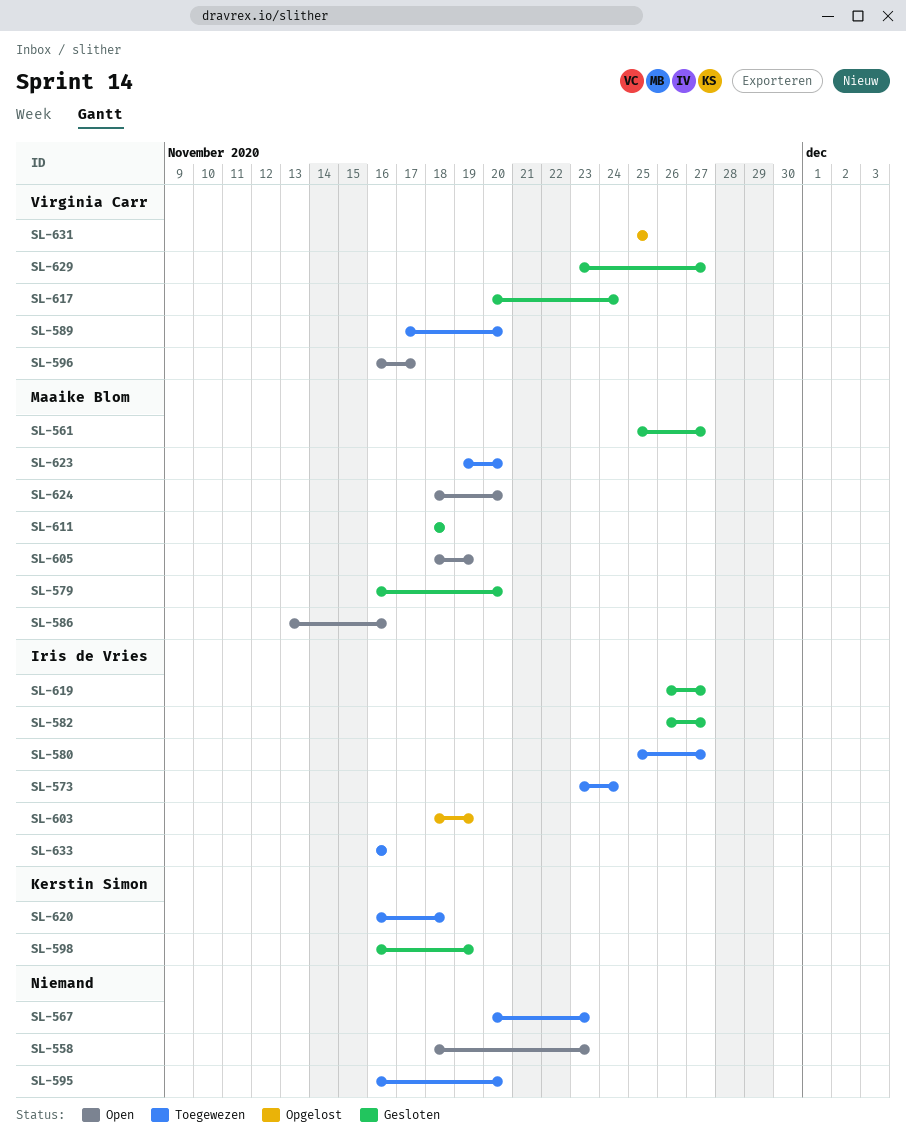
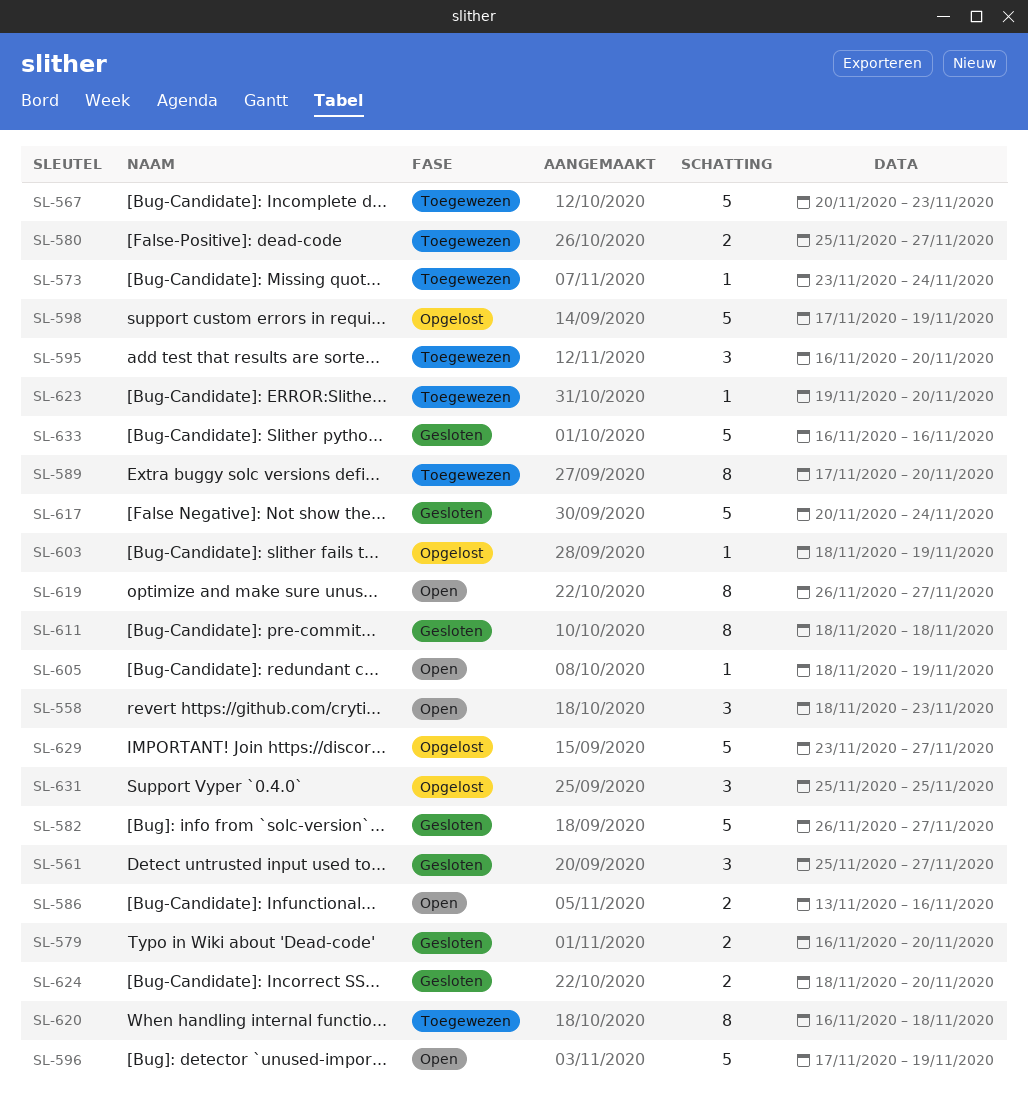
SL-596, start: Nov 16 -> Nov 17
SL-596, due: Nov 17 -> Nov 19
SL-598, status: Gesloten -> Opgelost
SL-598, start: Nov 16 -> Nov 17
SL-619, status: Gesloten -> Open
SL-624, status: Open -> Gesloten
SL-629, status: Gesloten -> Opgelost
SL-633, status: Toegewezen -> Gesloten

